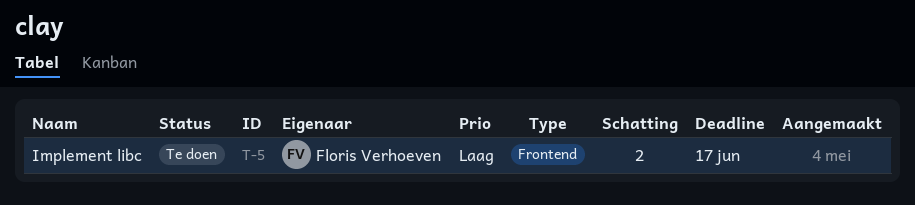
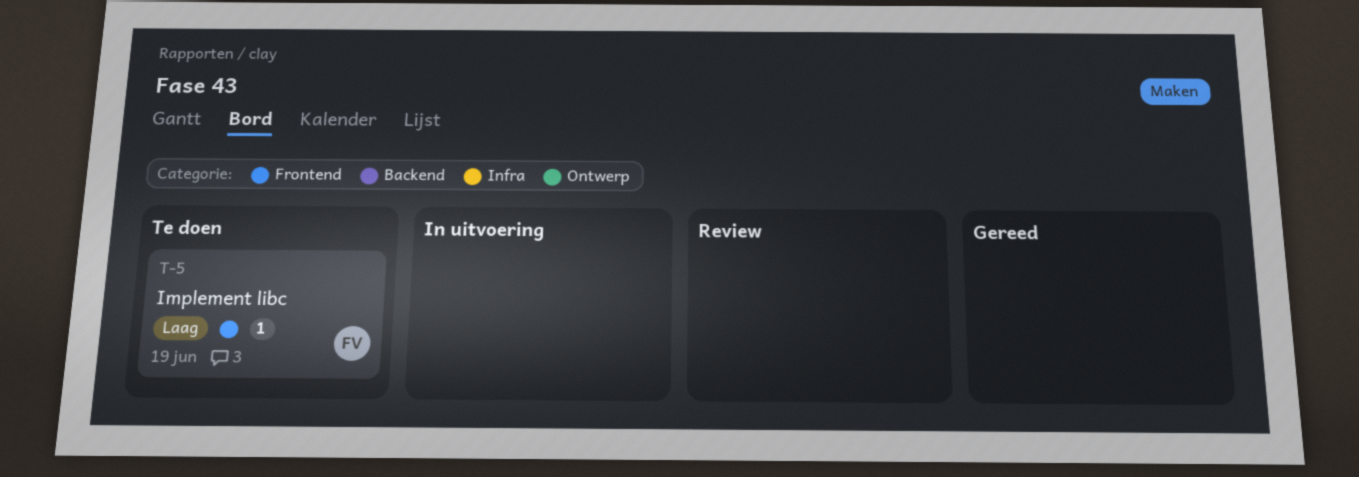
T-5, estimate: 2 -> 1
T-5, due: Jun 17 -> Jun 19

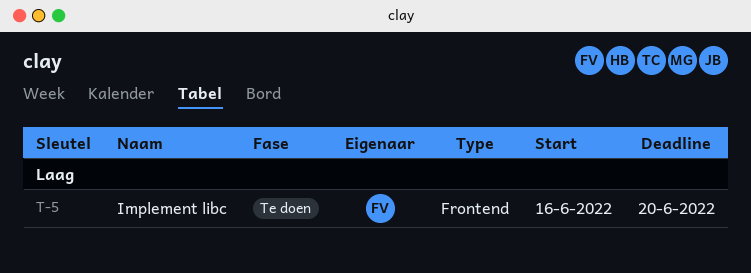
T-5, due: Jun 19 -> Jun 20

